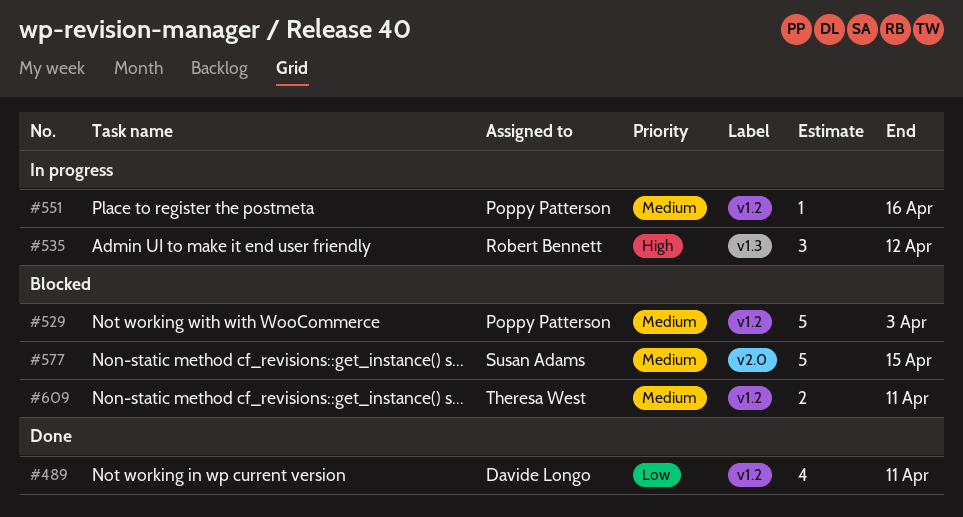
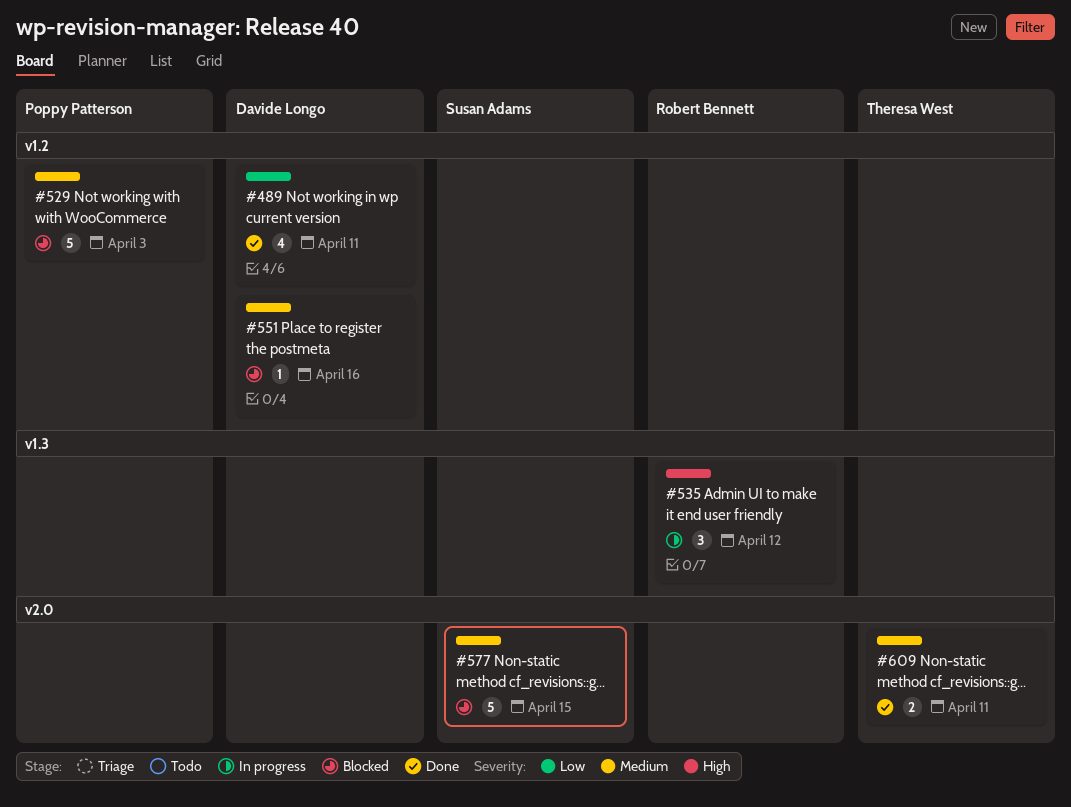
#551, status: In progress -> Blocked
#551, owner: Poppy Patterson -> Davide Longo
#609, status: Blocked -> Done
#609, label: v1.2 -> v2.0

